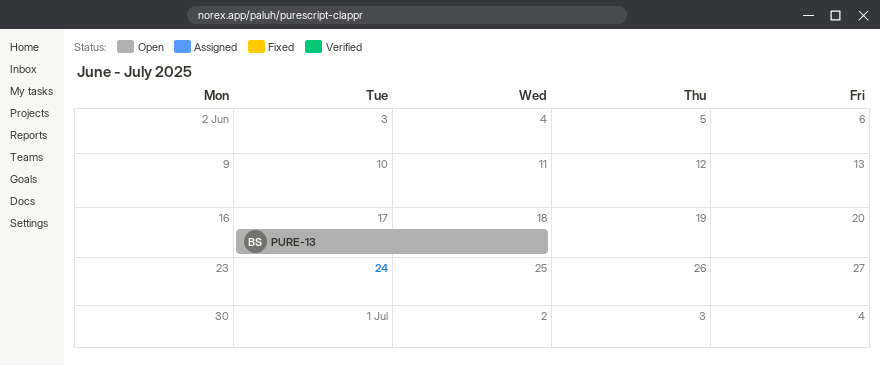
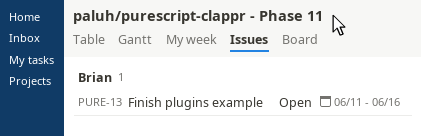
PURE-13, start: Jun 17 -> Jun 11
PURE-13, due: Jun 18 -> Jun 16

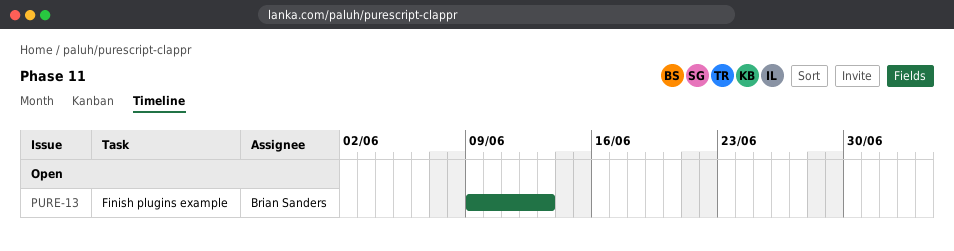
PURE-13, start: Jun 11 -> Jun 9
PURE-13, due: Jun 16 -> Jun 13

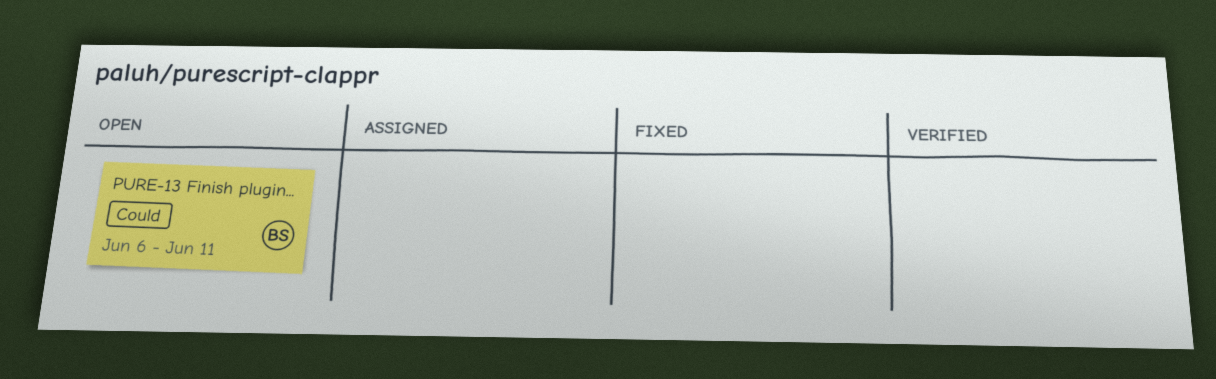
PURE-13, start: Jun 9 -> Jun 6
PURE-13, due: Jun 13 -> Jun 11

